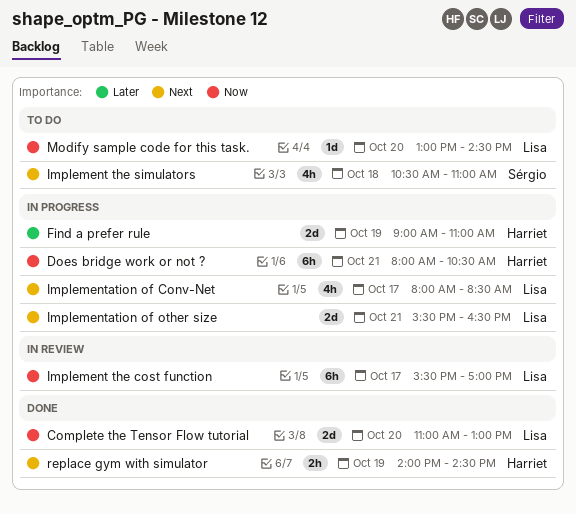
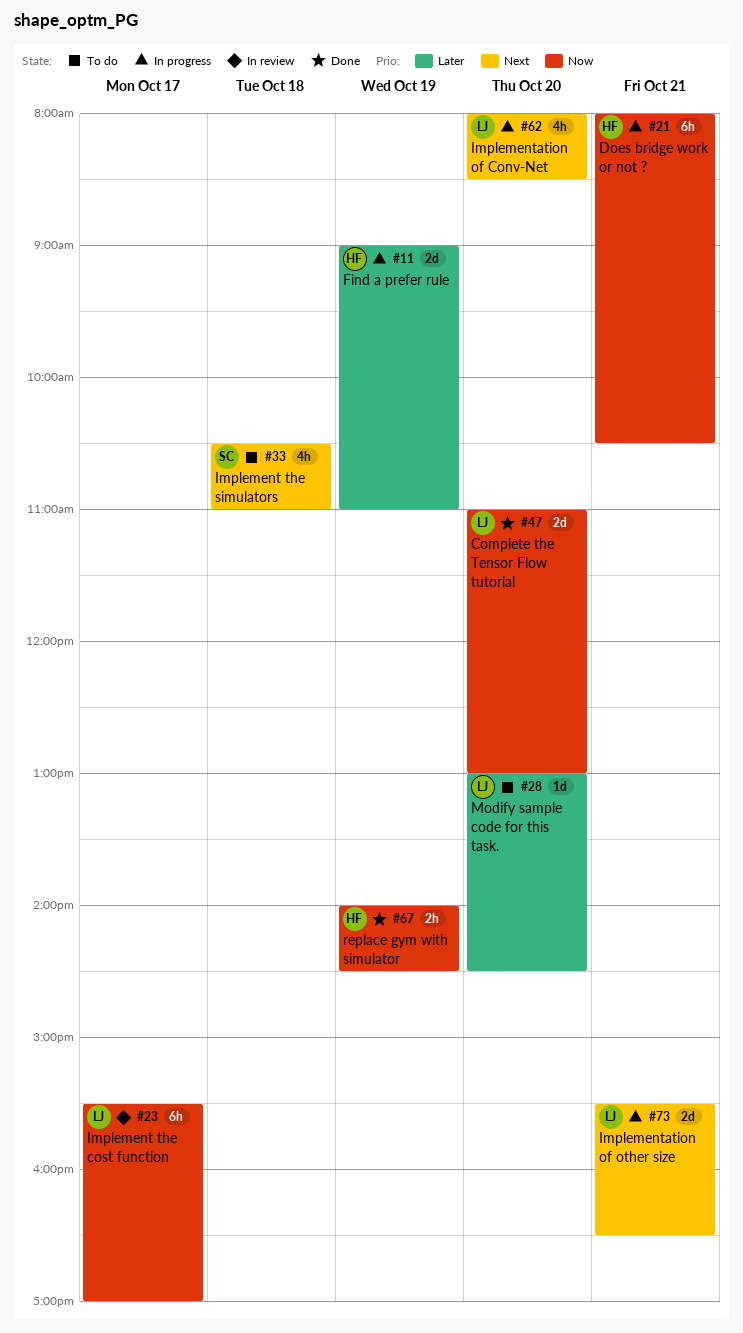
Implementation of Conv-Net, day: Oct 17 -> Oct 20
Modify sample code for this task., priority: Now -> Later
replace gym with simulator, priority: Next -> Now

